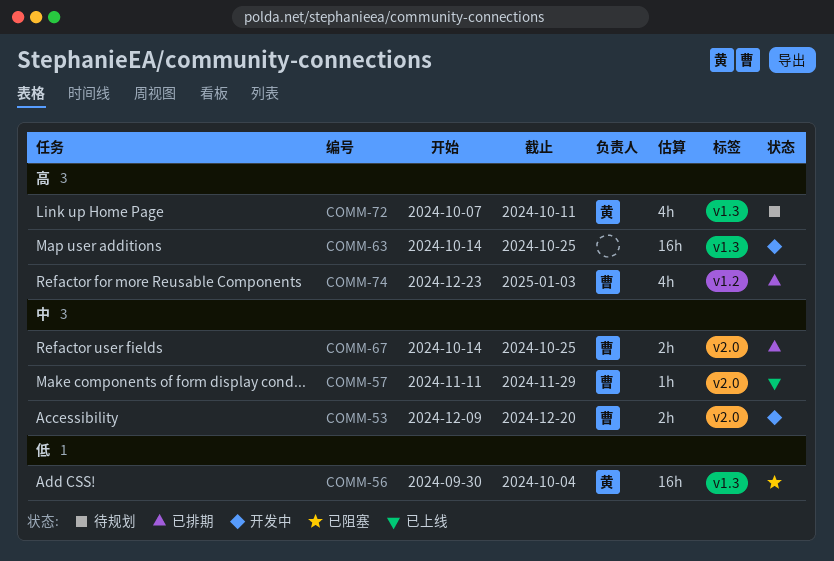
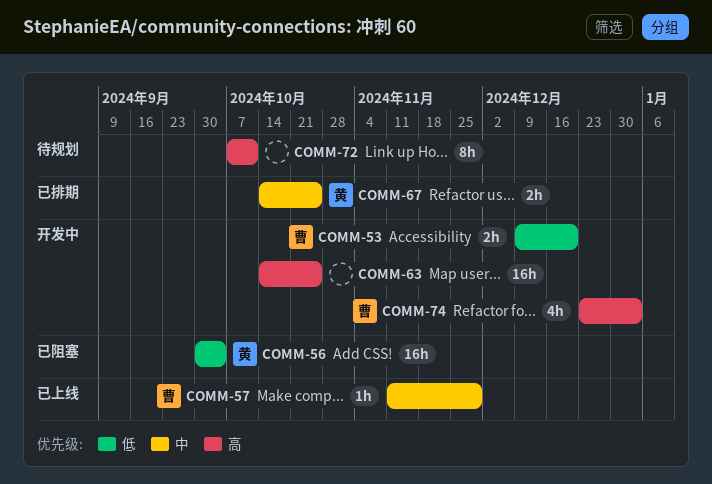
COMM-53, priority: 中 -> 低
COMM-67, owner: 曹 -> 黄
COMM-72, owner: 黄 -> none
COMM-72, estimate: 4h -> 8h
COMM-74, status: 已排期 -> 开发中

